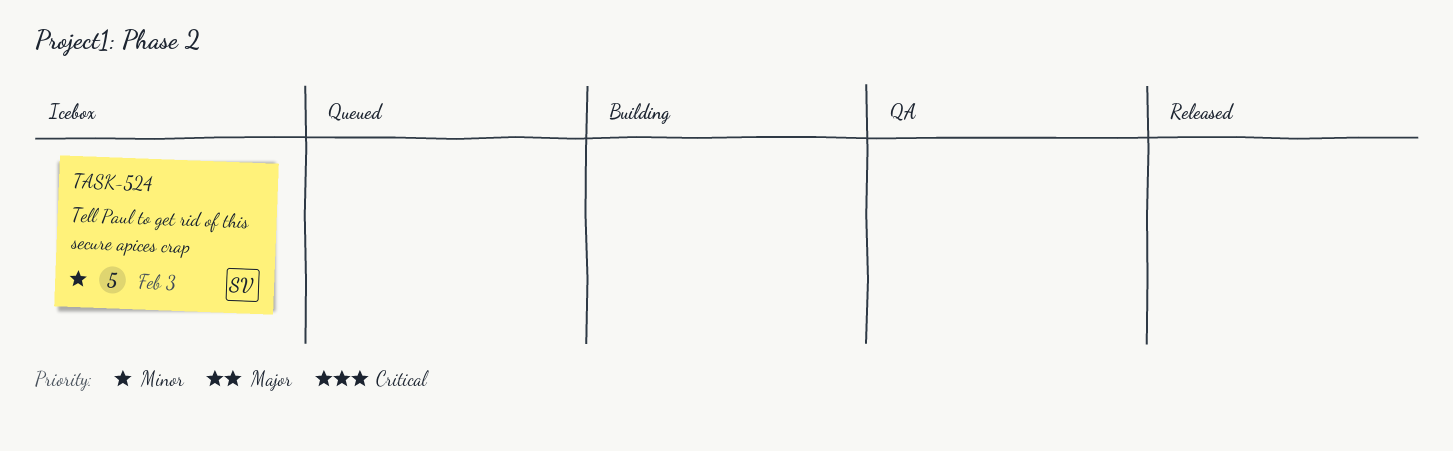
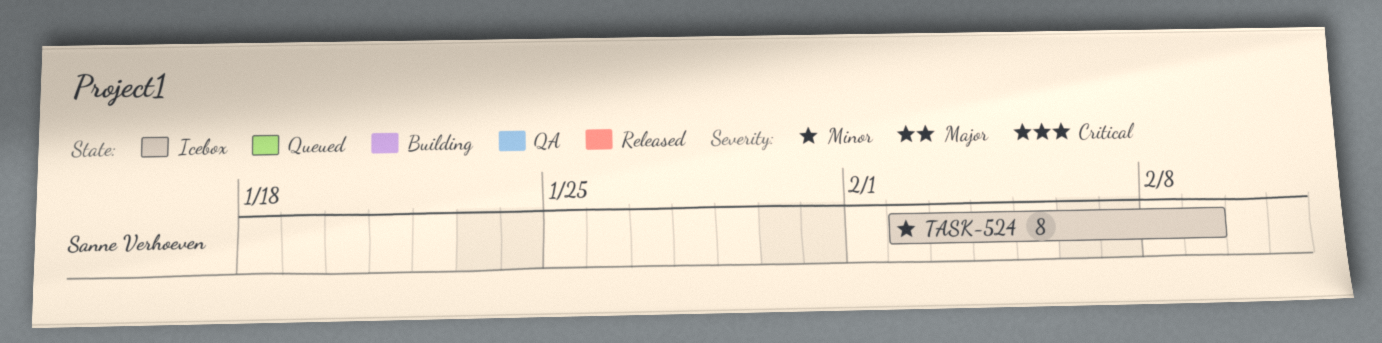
TASK-524, estimate: 5 -> 8
TASK-524, due: Feb 3 -> Feb 9

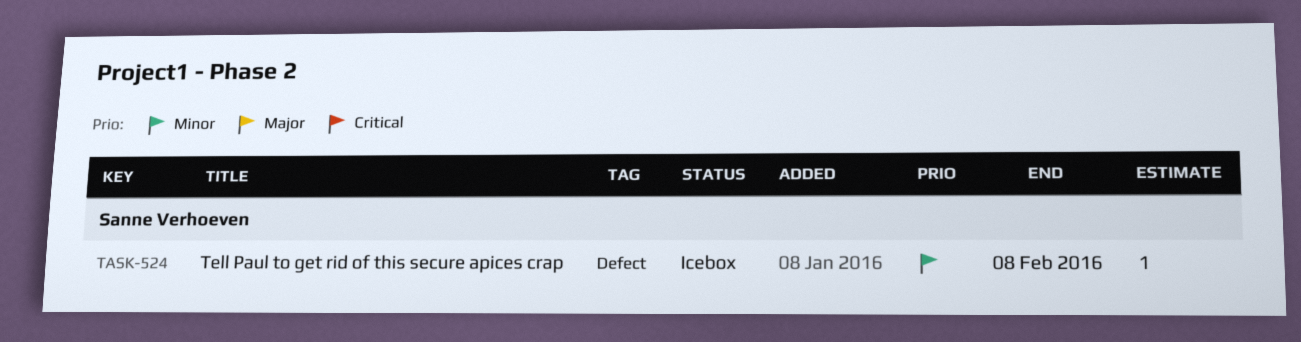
TASK-524, estimate: 8 -> 1
TASK-524, due: Feb 9 -> Feb 8

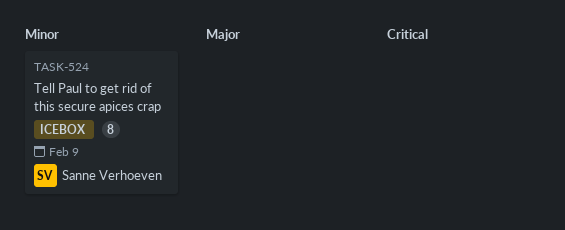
TASK-524, estimate: 1 -> 8
TASK-524, due: Feb 8 -> Feb 9

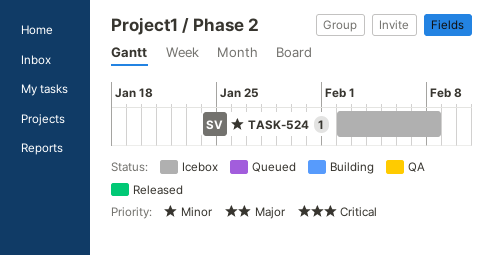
TASK-524, estimate: 8 -> 1
TASK-524, due: Feb 9 -> Feb 8

